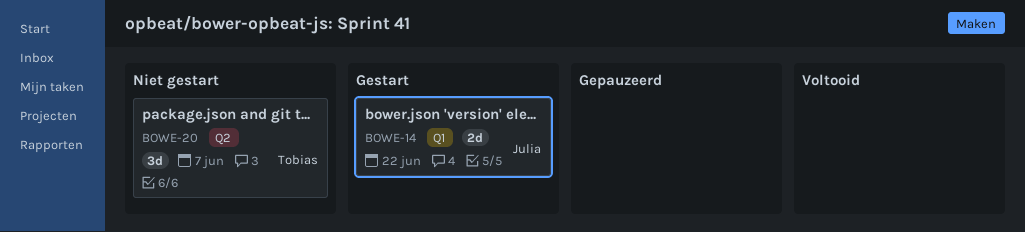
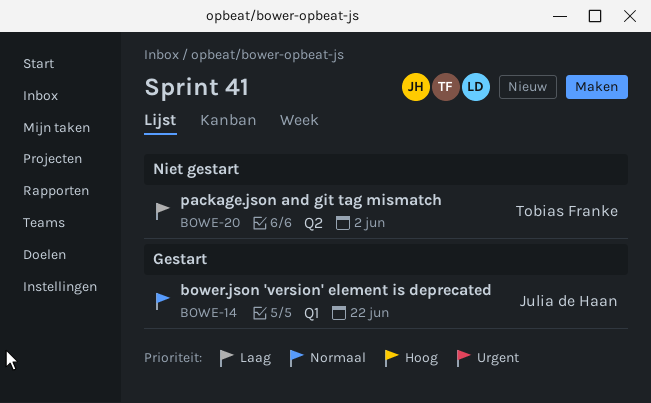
BOWE-20, due: Jun 7 -> Jun 2

